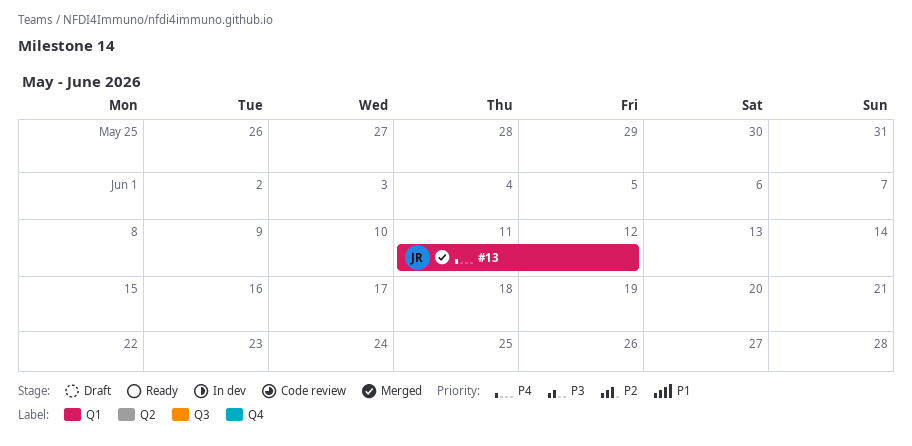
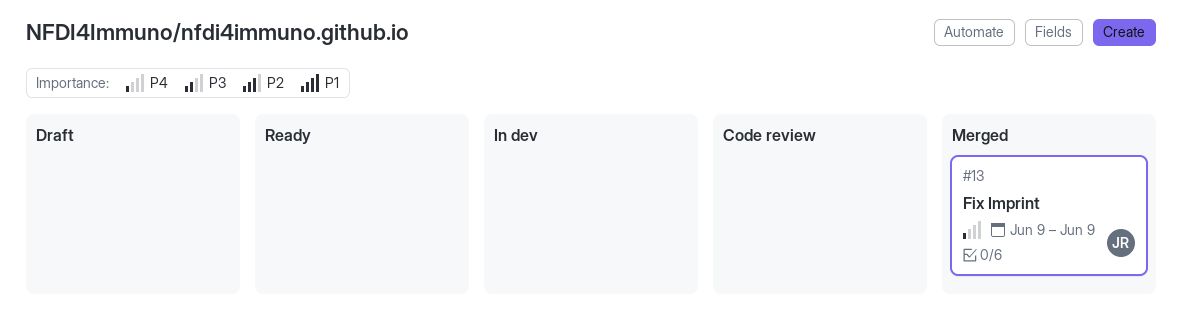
#13, start: Jun 11 -> Jun 9
#13, due: Jun 12 -> Jun 9

